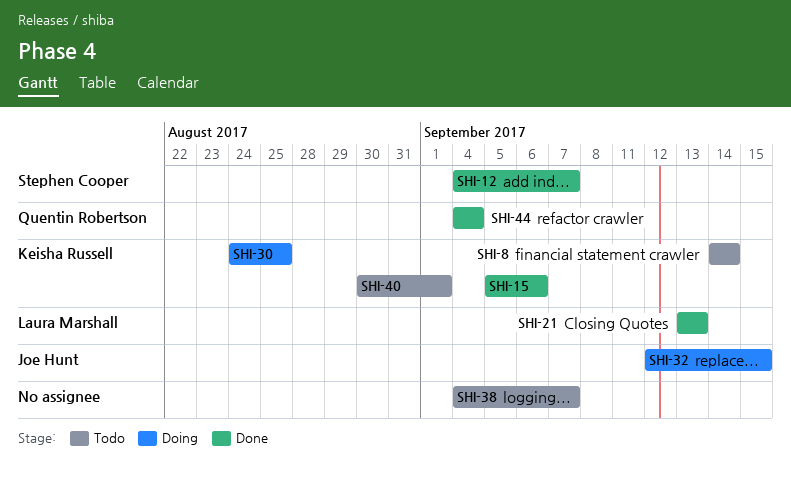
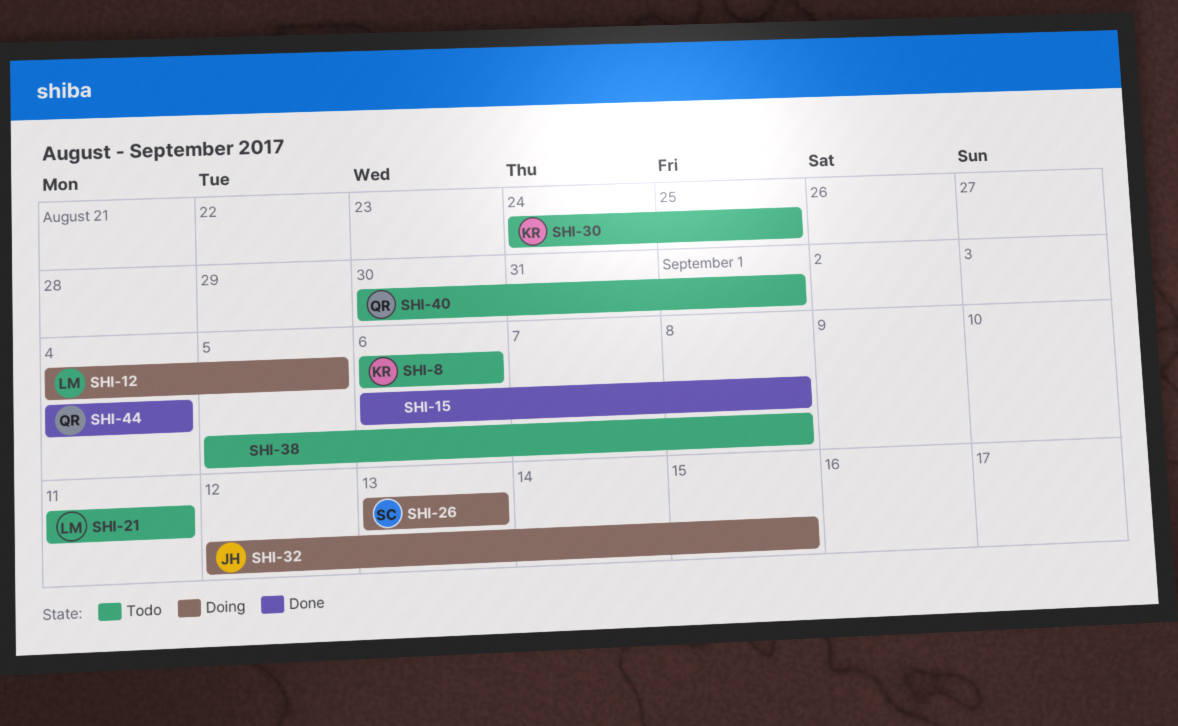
SHI-8, start: Sep 14 -> Sep 6
SHI-8, due: Sep 14 -> Sep 6
SHI-12, status: Done -> Doing
SHI-12, owner: Stephen Cooper -> Laura Marshall
SHI-12, due: Sep 7 -> Sep 5
SHI-15, owner: Keisha Russell -> none
SHI-15, start: Sep 5 -> Sep 6
SHI-15, due: Sep 6 -> Sep 8
SHI-21, status: Done -> Todo
SHI-21, start: Sep 13 -> Sep 11
SHI-21, due: Sep 13 -> Sep 11
SHI-26: none -> present
SHI-30, status: Doing -> Todo
SHI-38, start: Sep 4 -> Sep 5
SHI-38, due: Sep 7 -> Sep 8
SHI-40, owner: Keisha Russell -> Quentin Robertson

